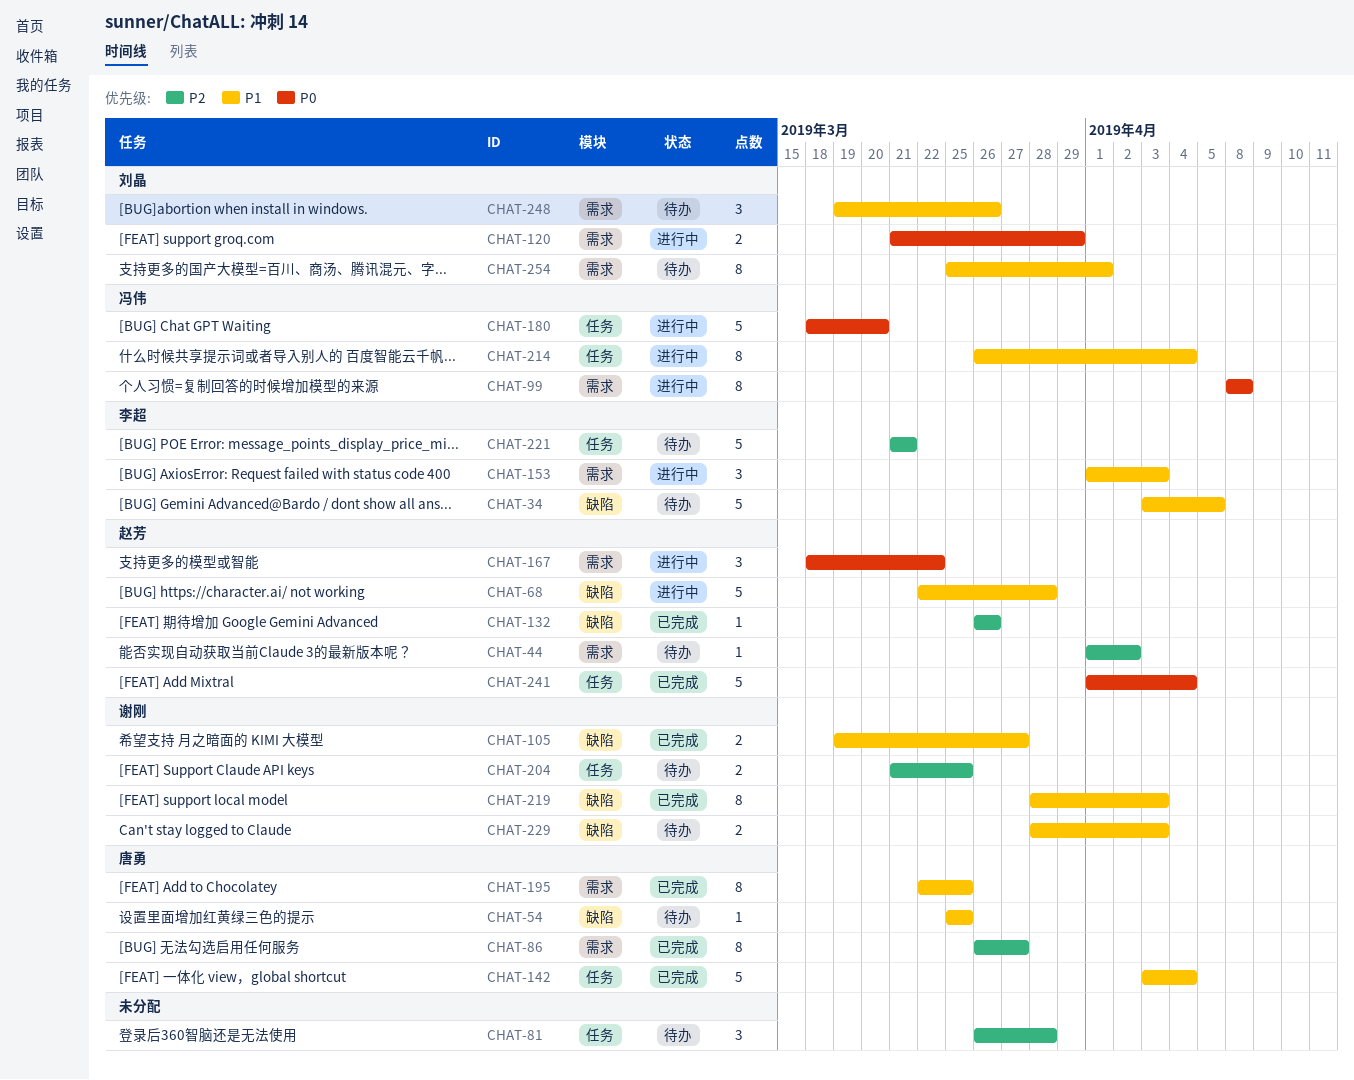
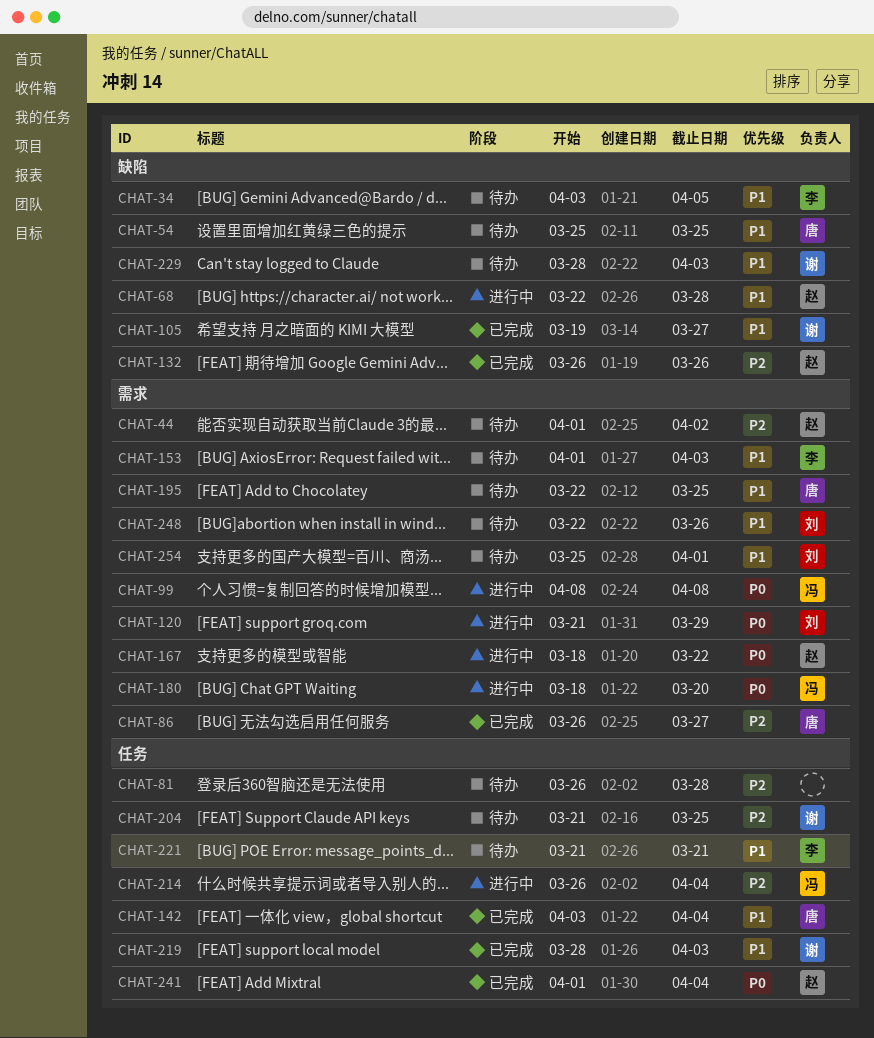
CHAT-153, status: 进行中 -> 待办
CHAT-180, label: 任务 -> 需求
CHAT-195, status: 已完成 -> 待办
CHAT-214, priority: P1 -> P2
CHAT-219, label: 缺陷 -> 任务
CHAT-221, priority: P2 -> P1
CHAT-248, start: Mar 19 -> Mar 22

